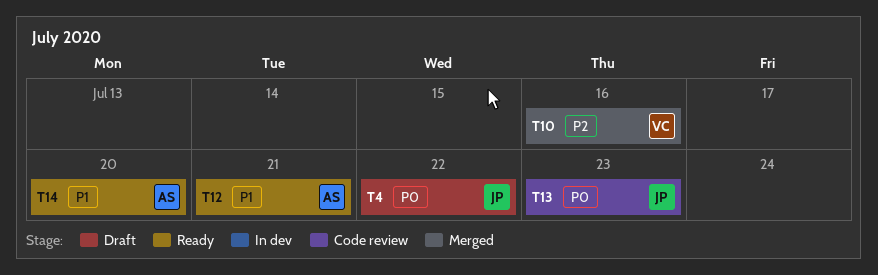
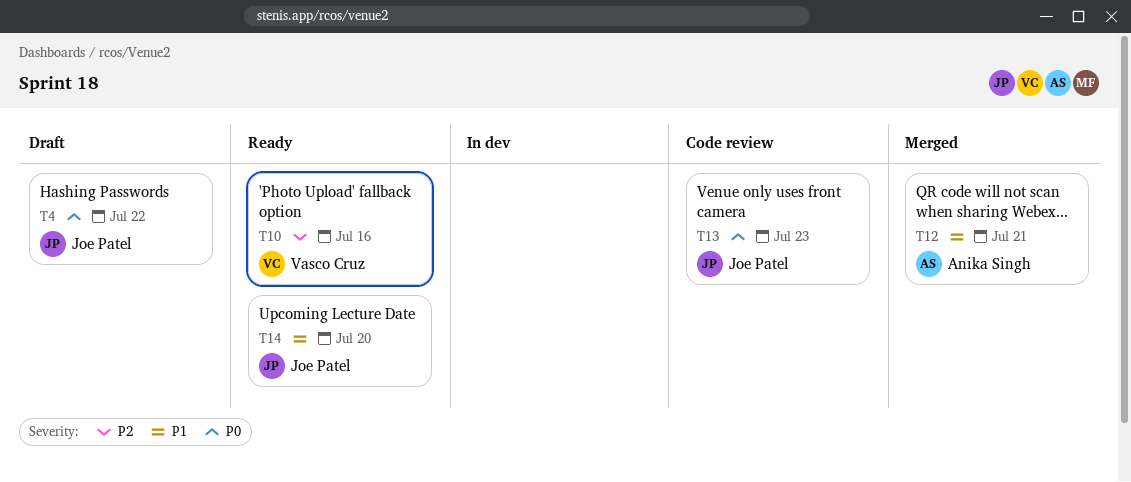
T10, status: Merged -> Ready
T12, status: Ready -> Merged
T14, owner: Anika Singh -> Joe Patel

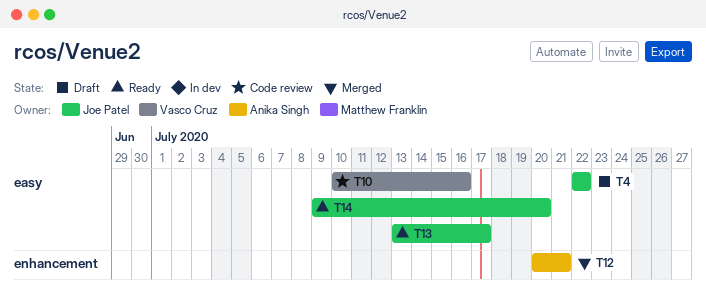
T10, status: Ready -> Code review
T13, status: Code review -> Ready
T13, due: Jul 23 -> Jul 17

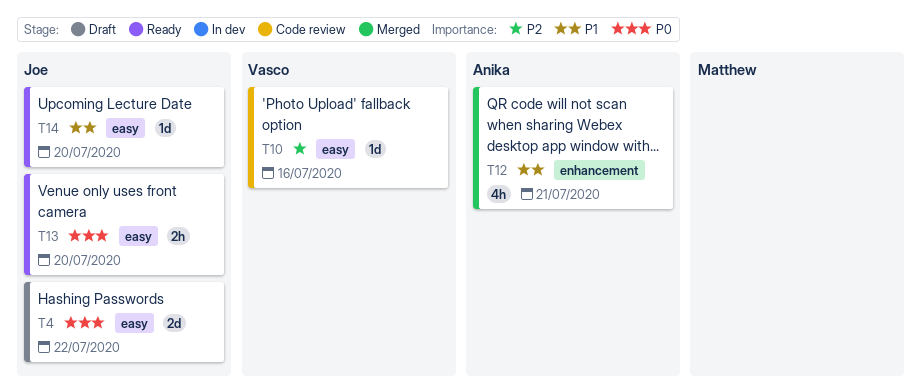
T13, due: Jul 17 -> Jul 20

